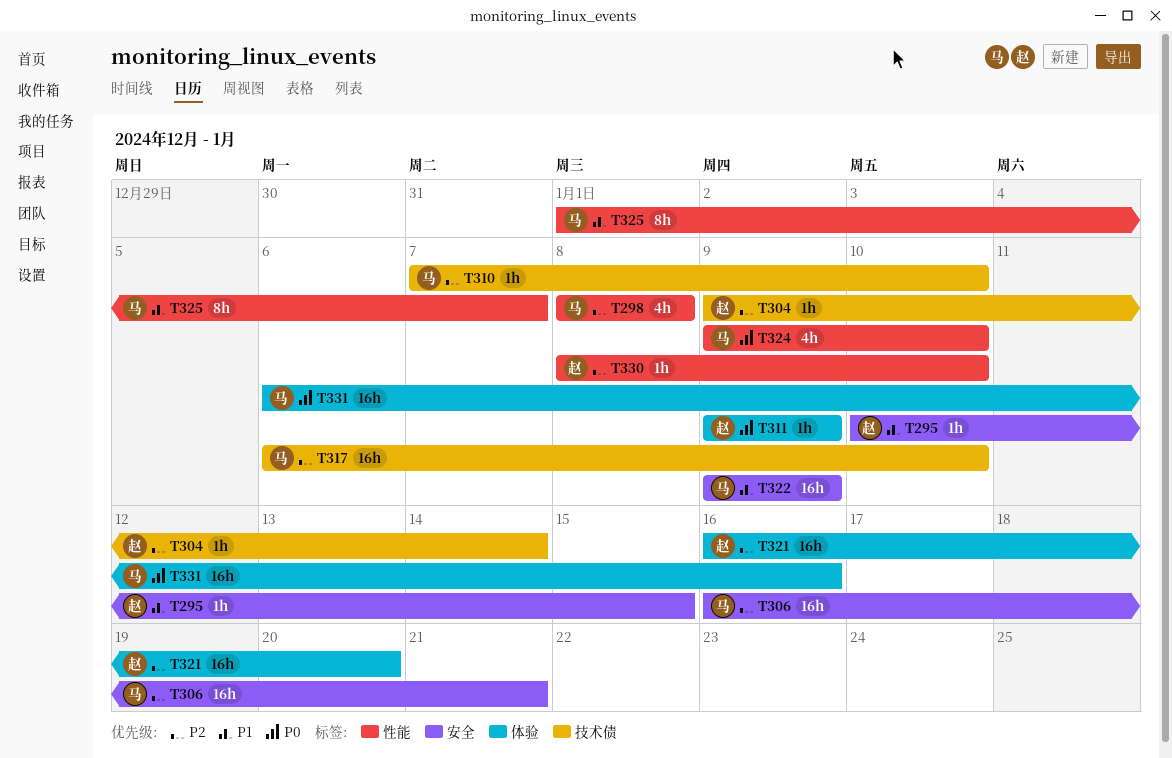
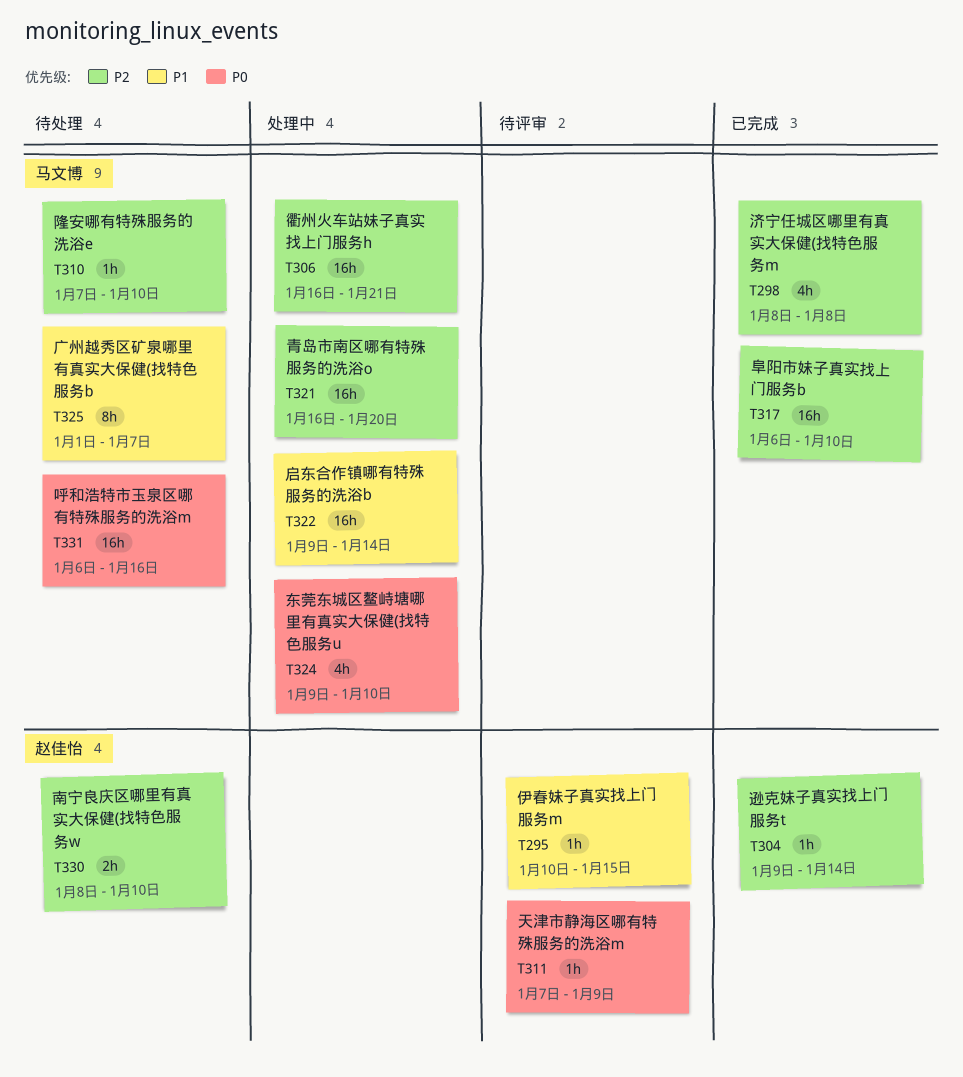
T311, start: Jan 9 -> Jan 7
T321, owner: 赵佳怡 -> 马文博
T322, due: Jan 9 -> Jan 14
T330, estimate: 1h -> 2h

